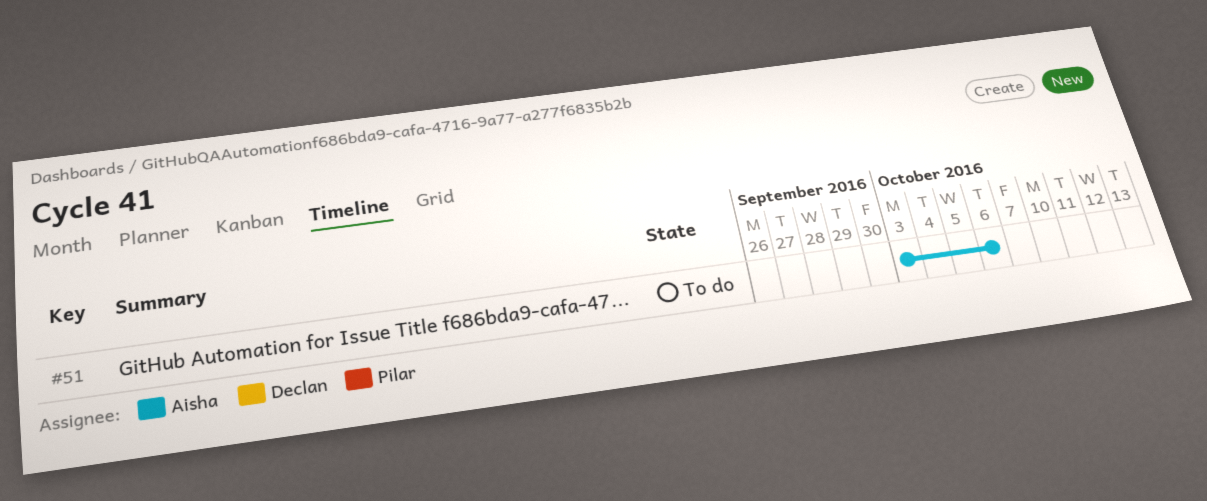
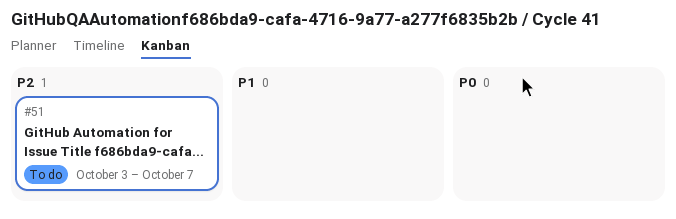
#51, due: Oct 6 -> Oct 7

